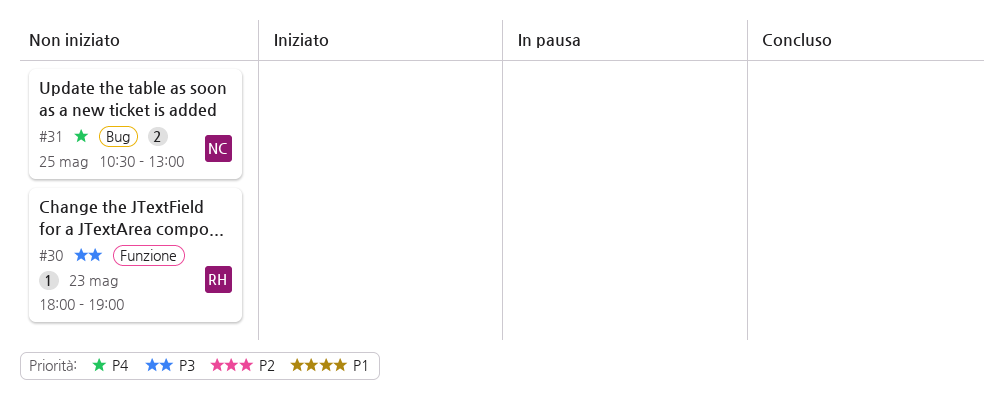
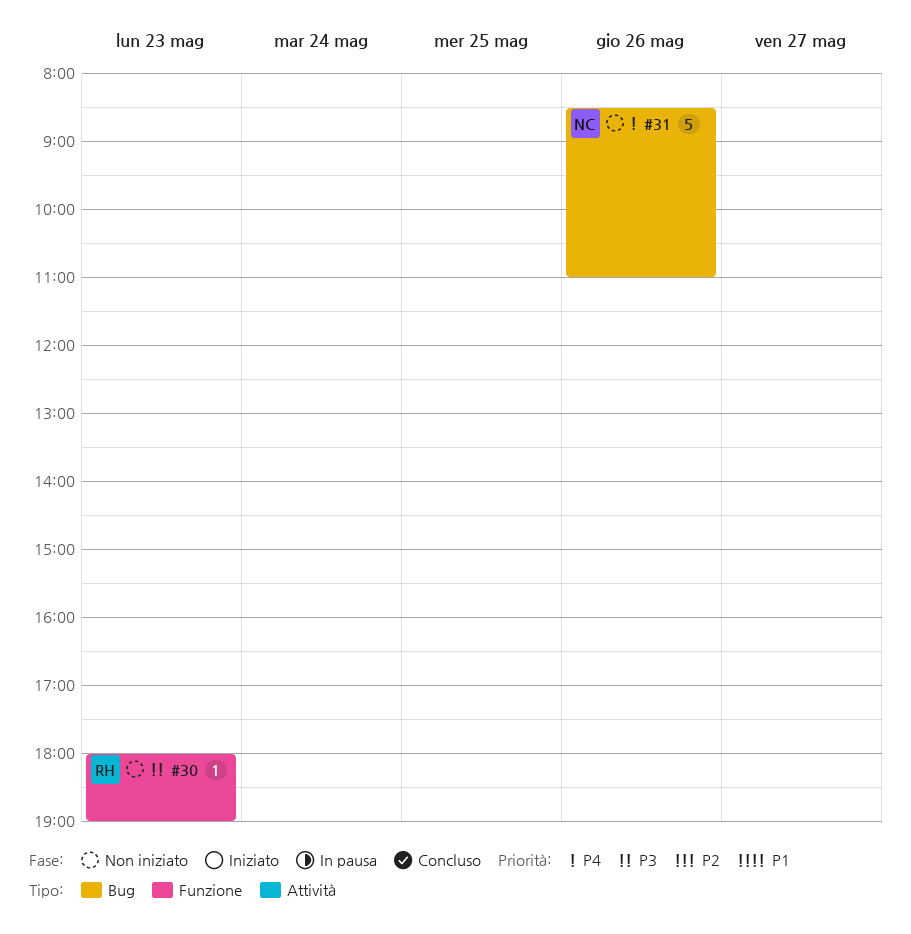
#31, estimate: 2 -> 5
#31, day: May 25 -> May 26
#31, begins: 10:30 -> 08:30
#31, ends: 13:00 -> 11:00

